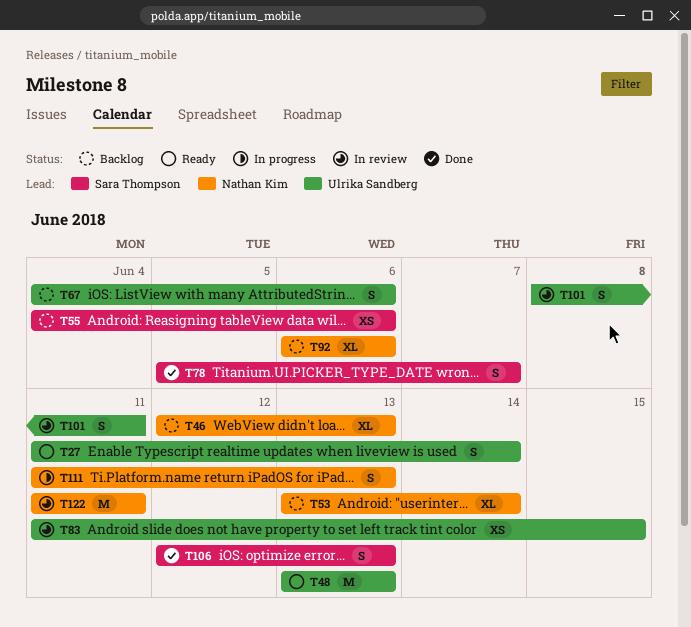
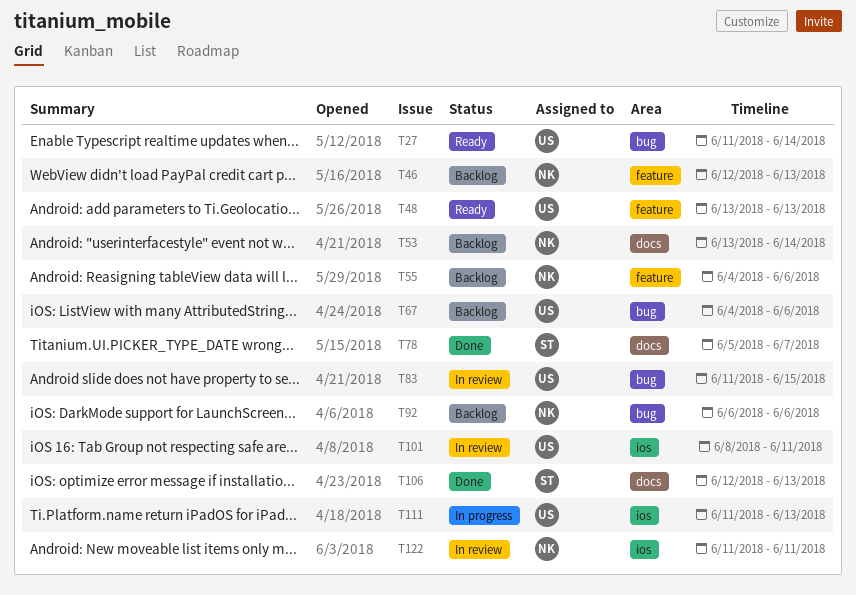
T55, owner: Sara Thompson -> Nathan Kim
T111, owner: Nathan Kim -> Ulrika Sandberg

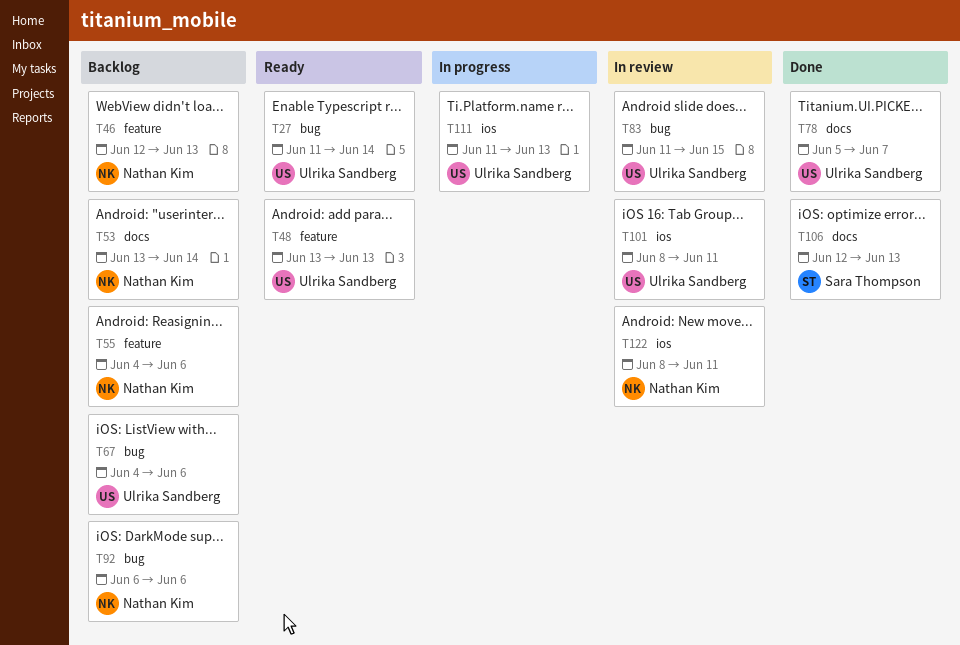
T78, owner: Sara Thompson -> Ulrika Sandberg
T122, start: Jun 11 -> Jun 8

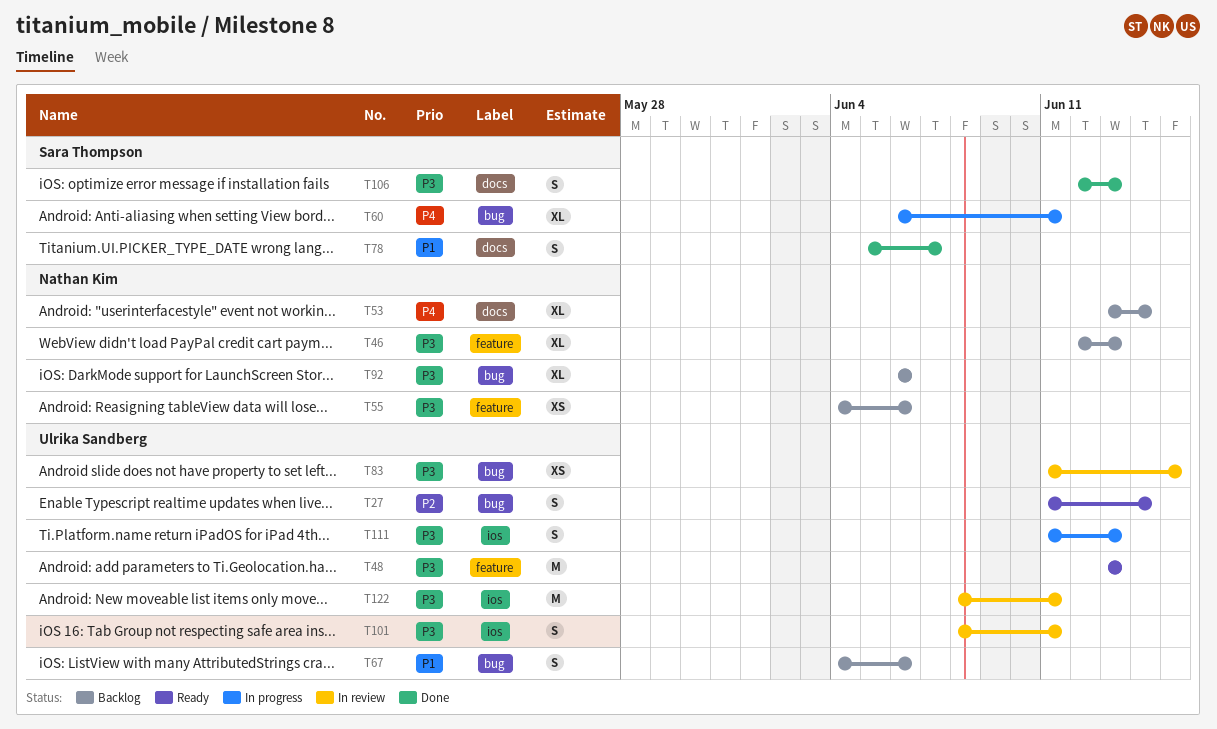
T60: none -> present
T78, owner: Ulrika Sandberg -> Sara Thompson
T122, owner: Nathan Kim -> Ulrika Sandberg

